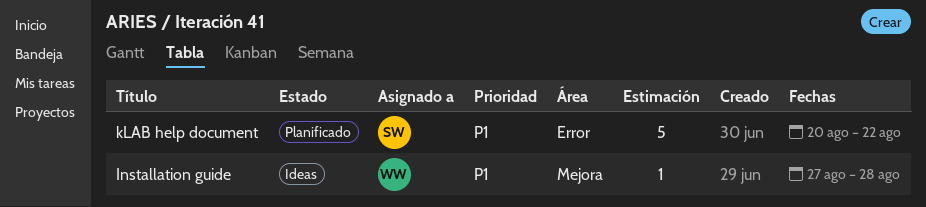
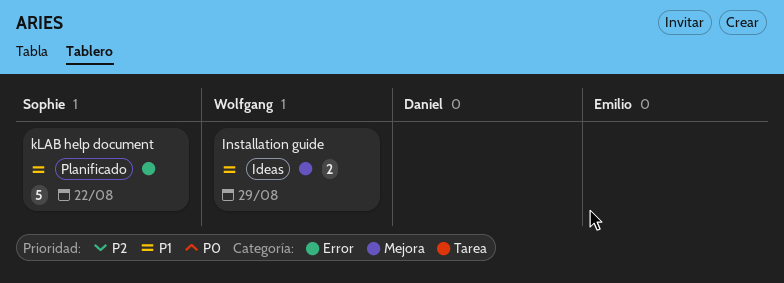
Installation guide, estimate: 1 -> 2
Installation guide, due: Aug 28 -> Aug 29

